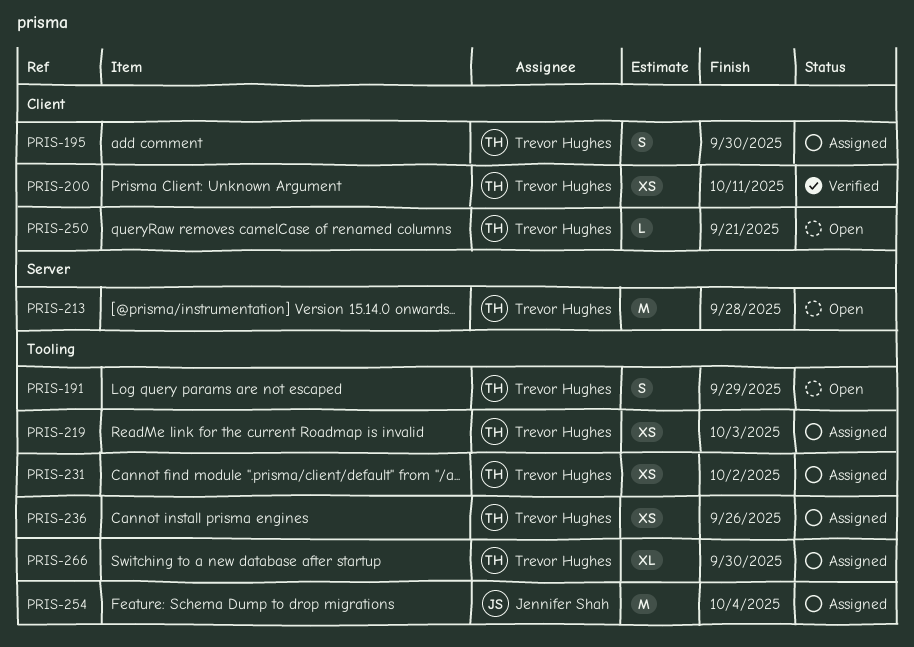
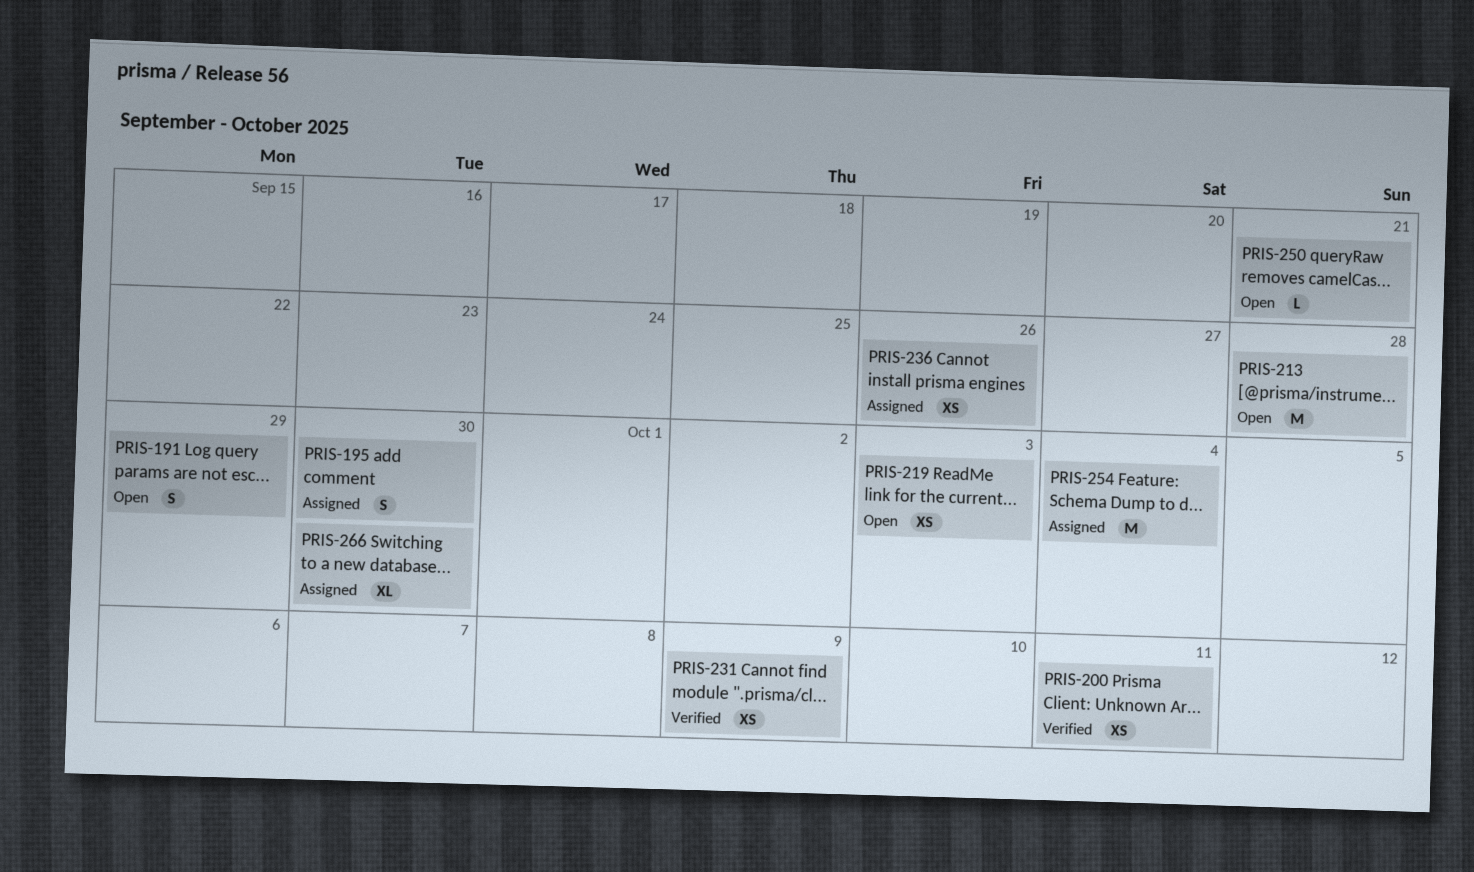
PRIS-219, status: Assigned -> Open
PRIS-231, status: Assigned -> Verified
PRIS-231, due: Oct 2 -> Oct 9

